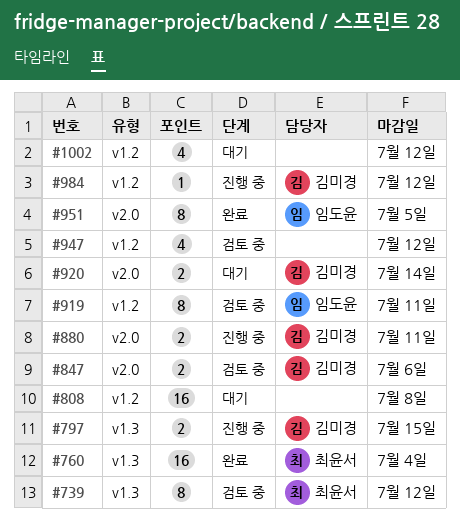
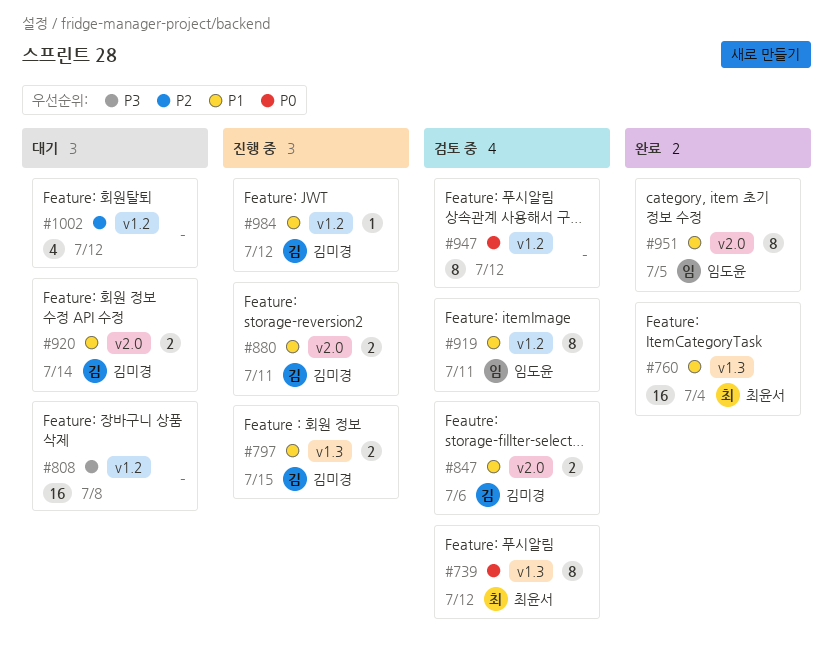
#947, estimate: 4 -> 8

